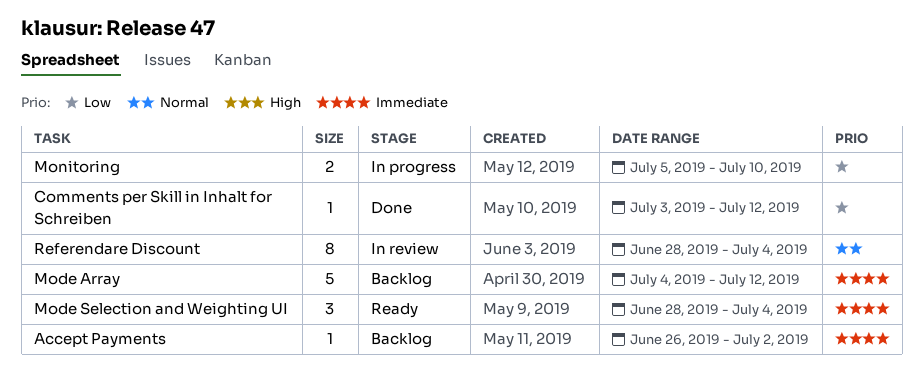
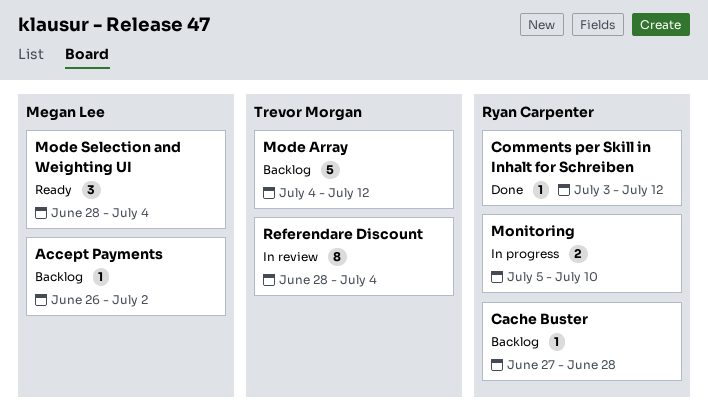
Cache Buster: none -> present

